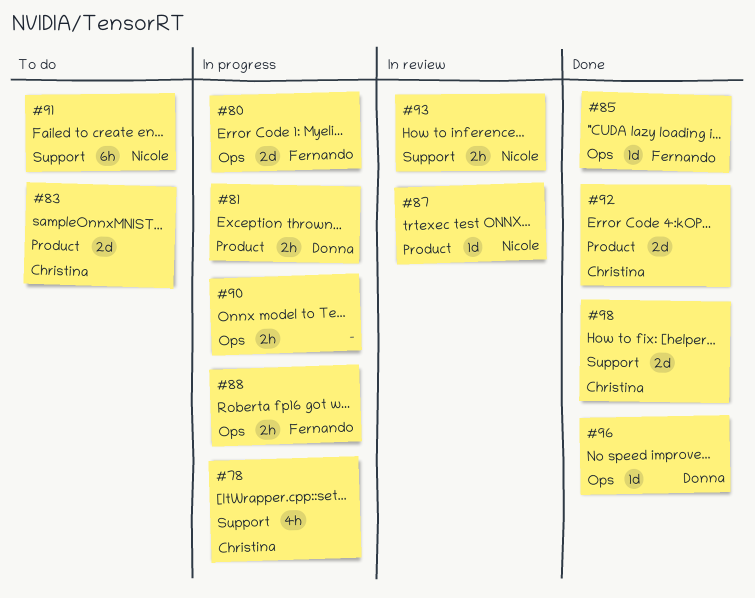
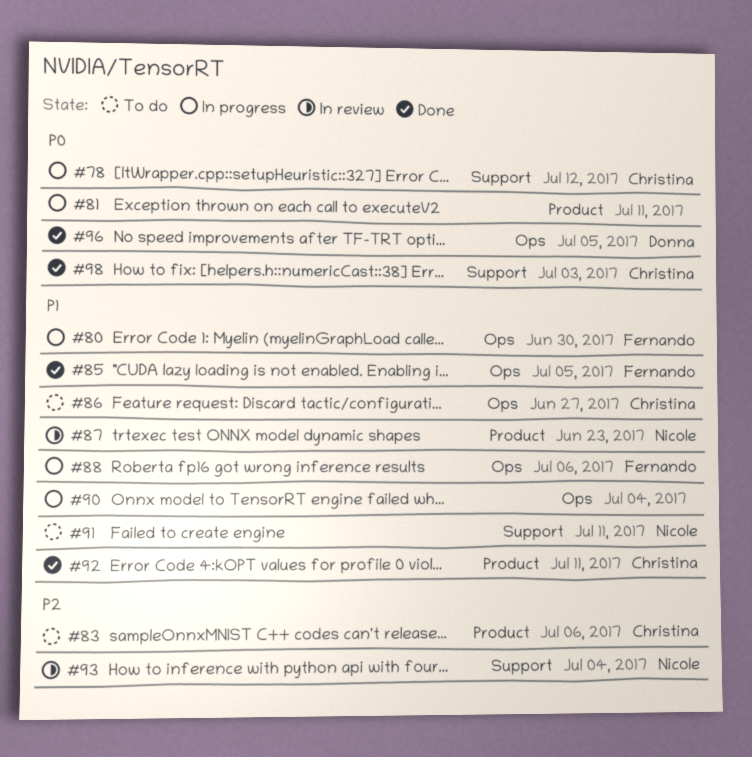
#81, owner: Donna -> none
#86: none -> present

